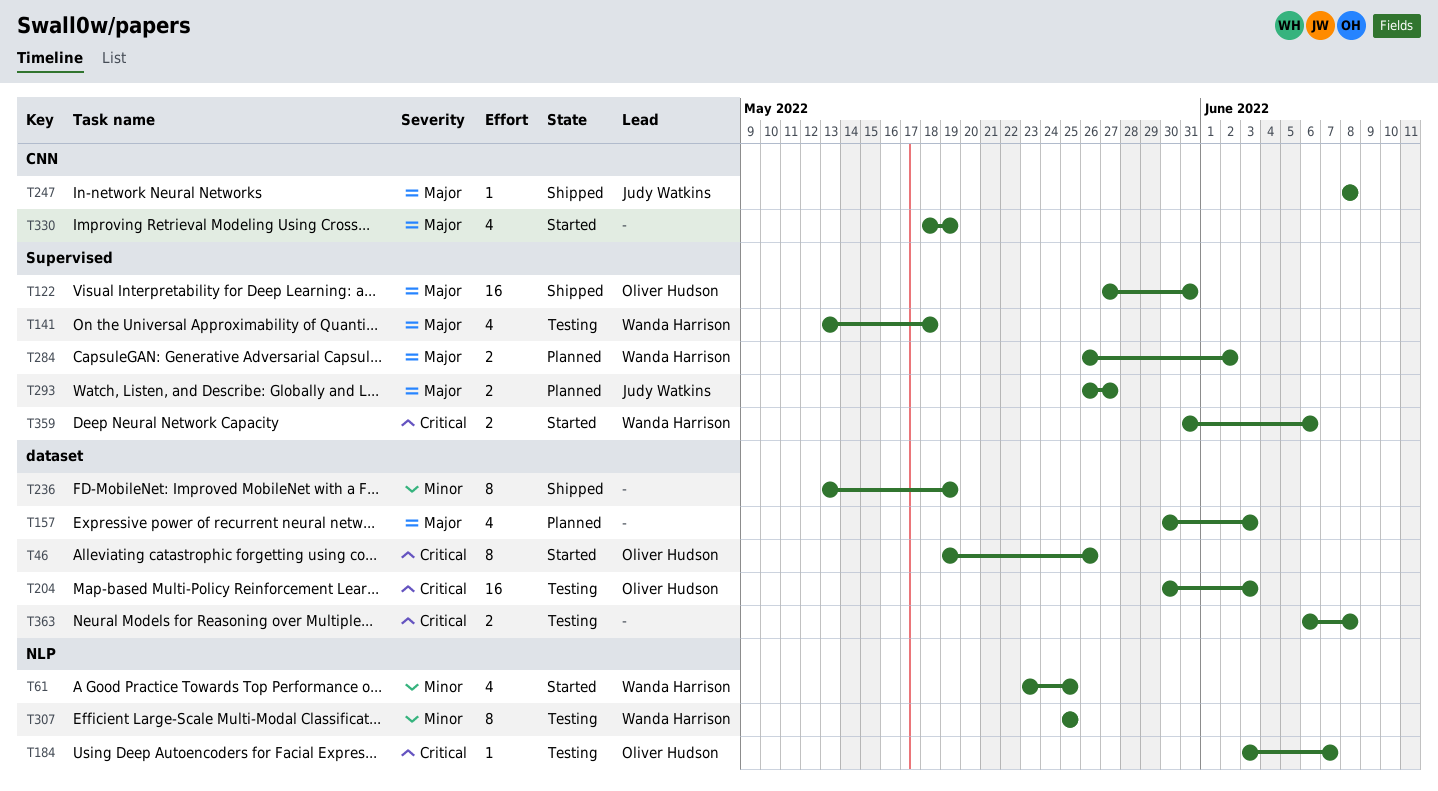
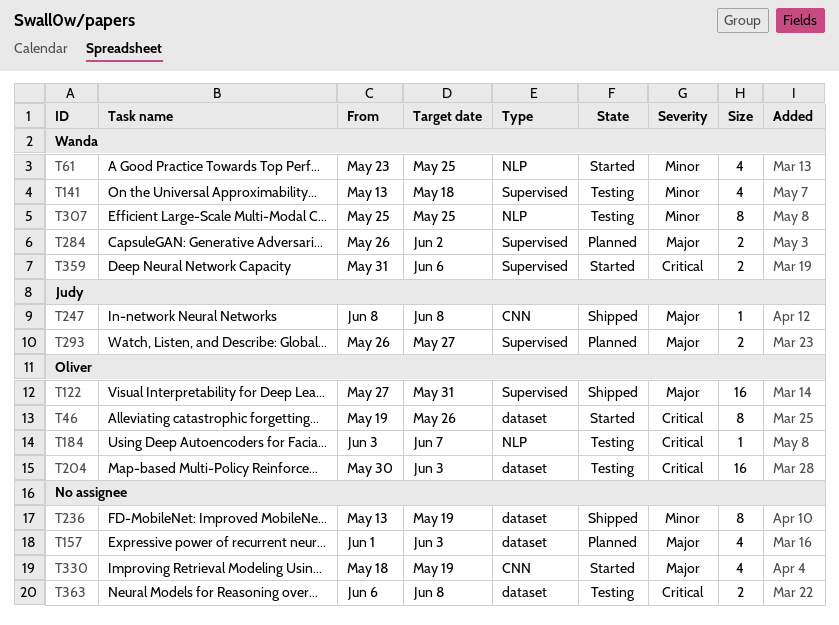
T141, priority: Major -> Minor
T157, start: May 30 -> Jun 1

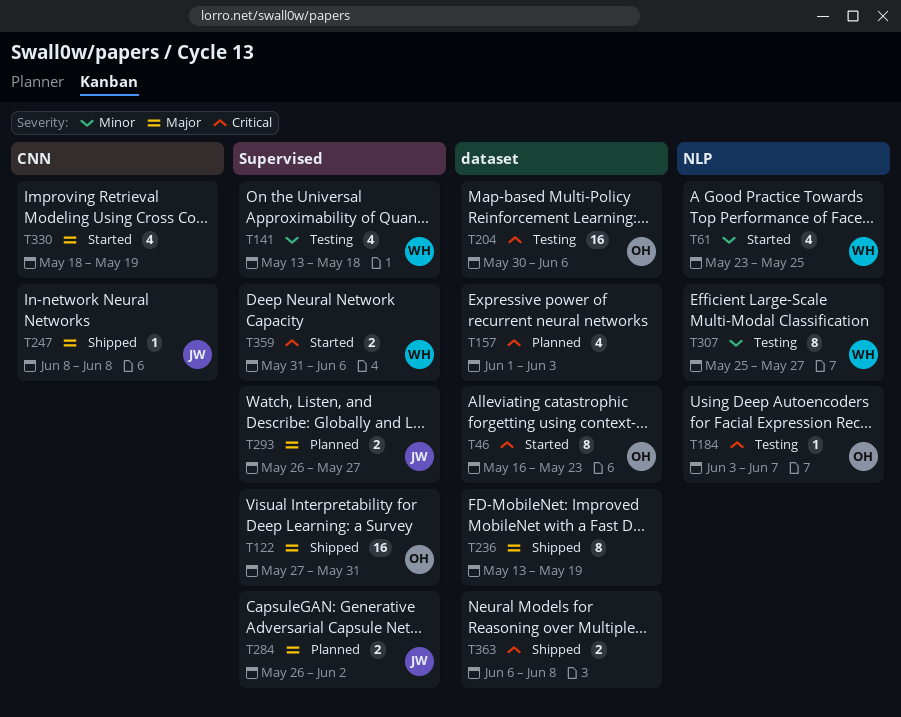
T46, start: May 19 -> May 16
T46, due: May 26 -> May 23
T157, priority: Major -> Critical
T204, due: Jun 3 -> Jun 6
T236, priority: Minor -> Major
T284, owner: Wanda -> Judy
T307, due: May 25 -> May 27
T363, status: Testing -> Shipped

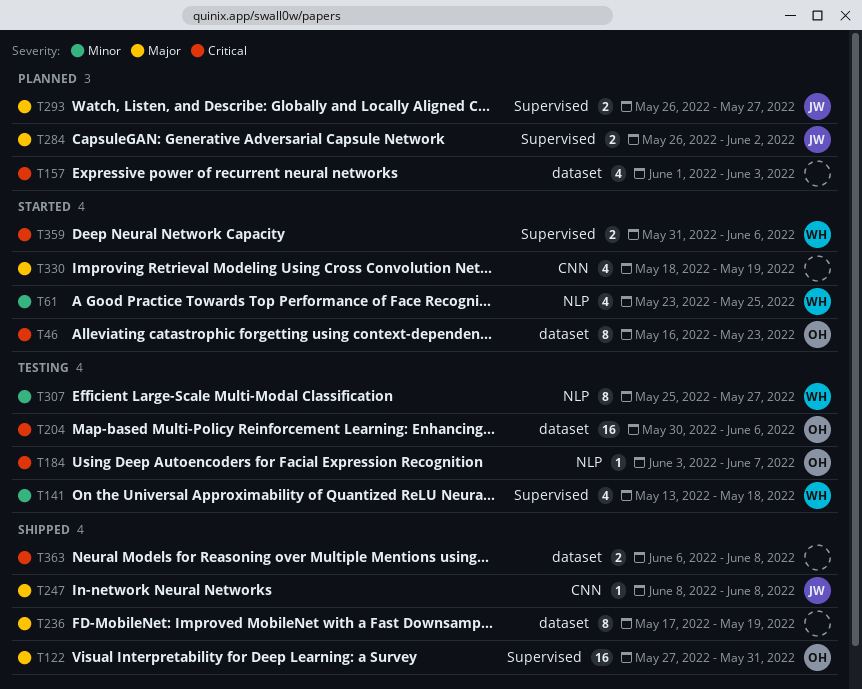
T236, start: May 13 -> May 17

